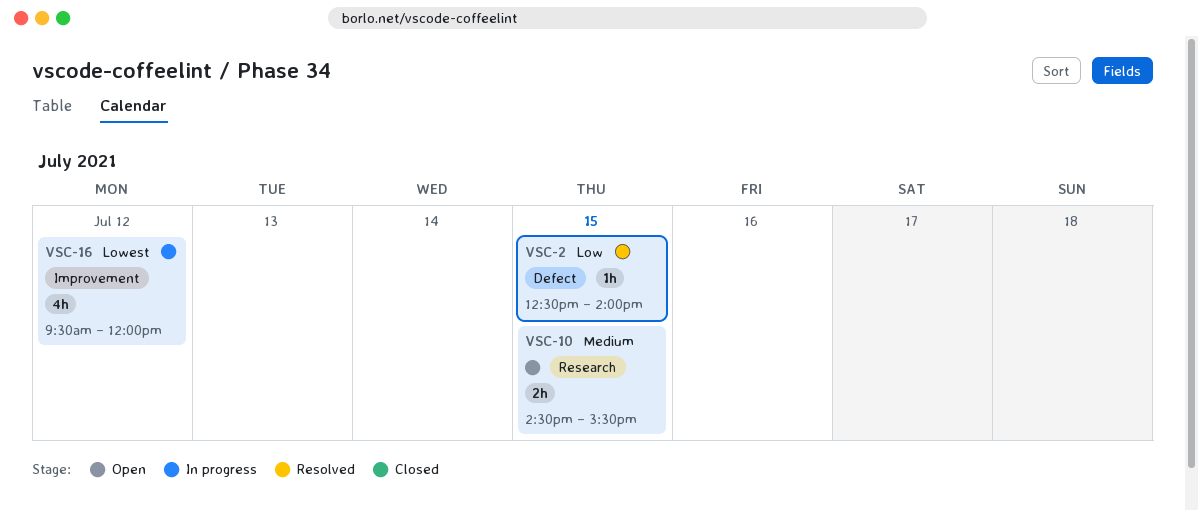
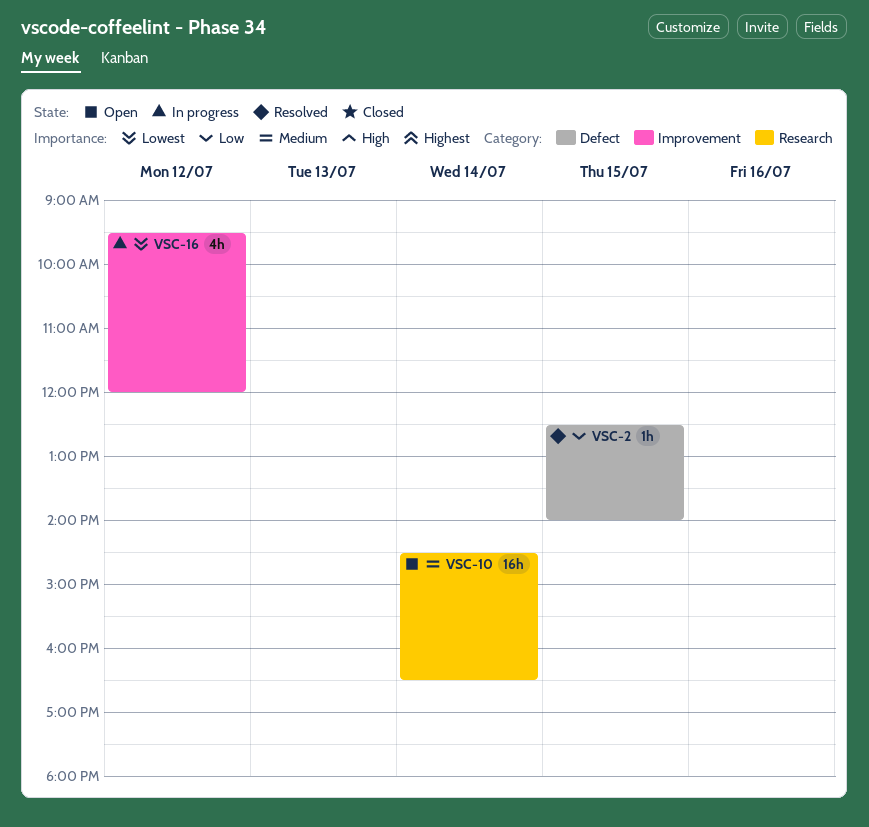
VSC-10, estimate: 2h -> 16h
VSC-10, day: Jul 15 -> Jul 14
VSC-10, ends: 15:30 -> 16:30

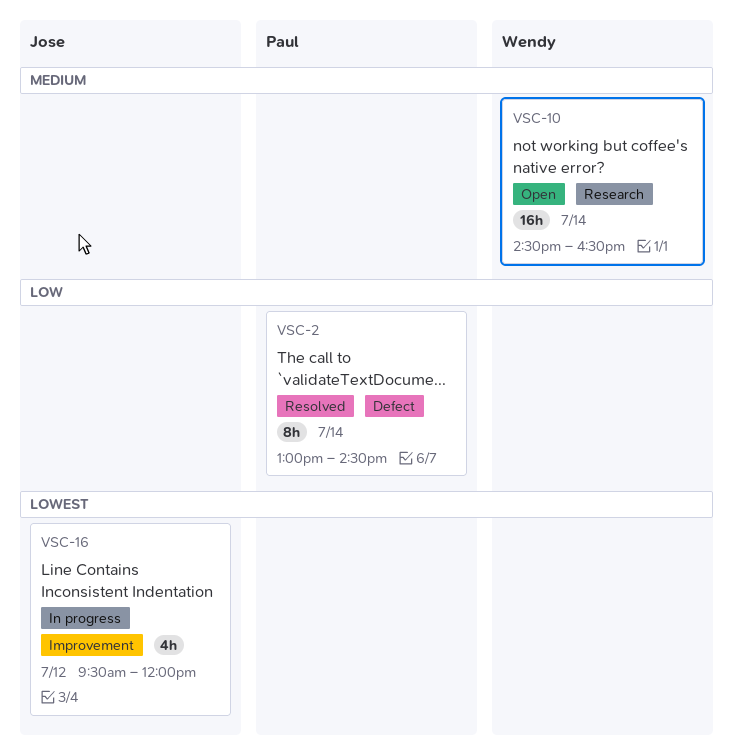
VSC-2, estimate: 1h -> 8h
VSC-2, day: Jul 15 -> Jul 14
VSC-2, begins: 12:30 -> 13:00
VSC-2, ends: 14:00 -> 14:30

